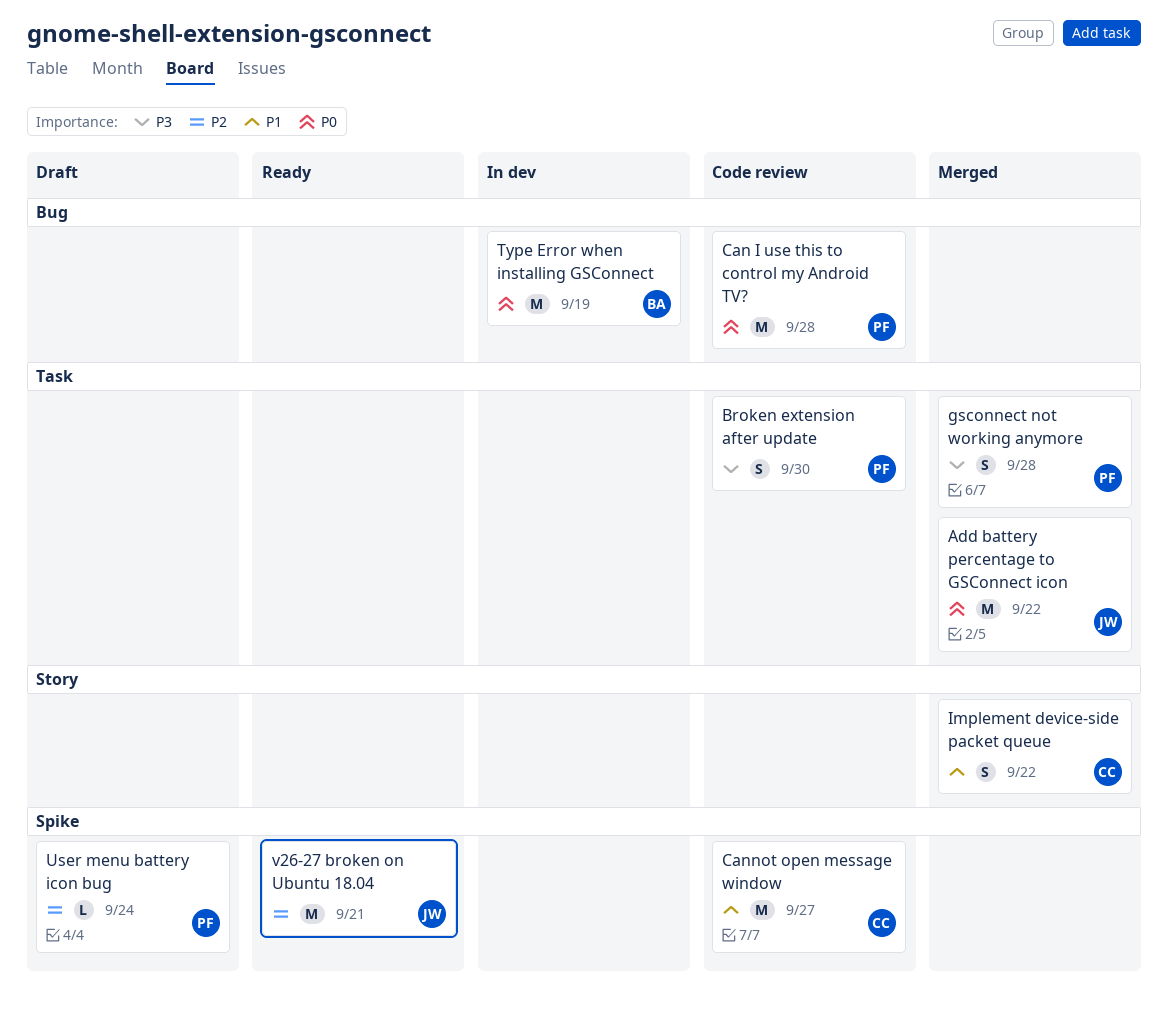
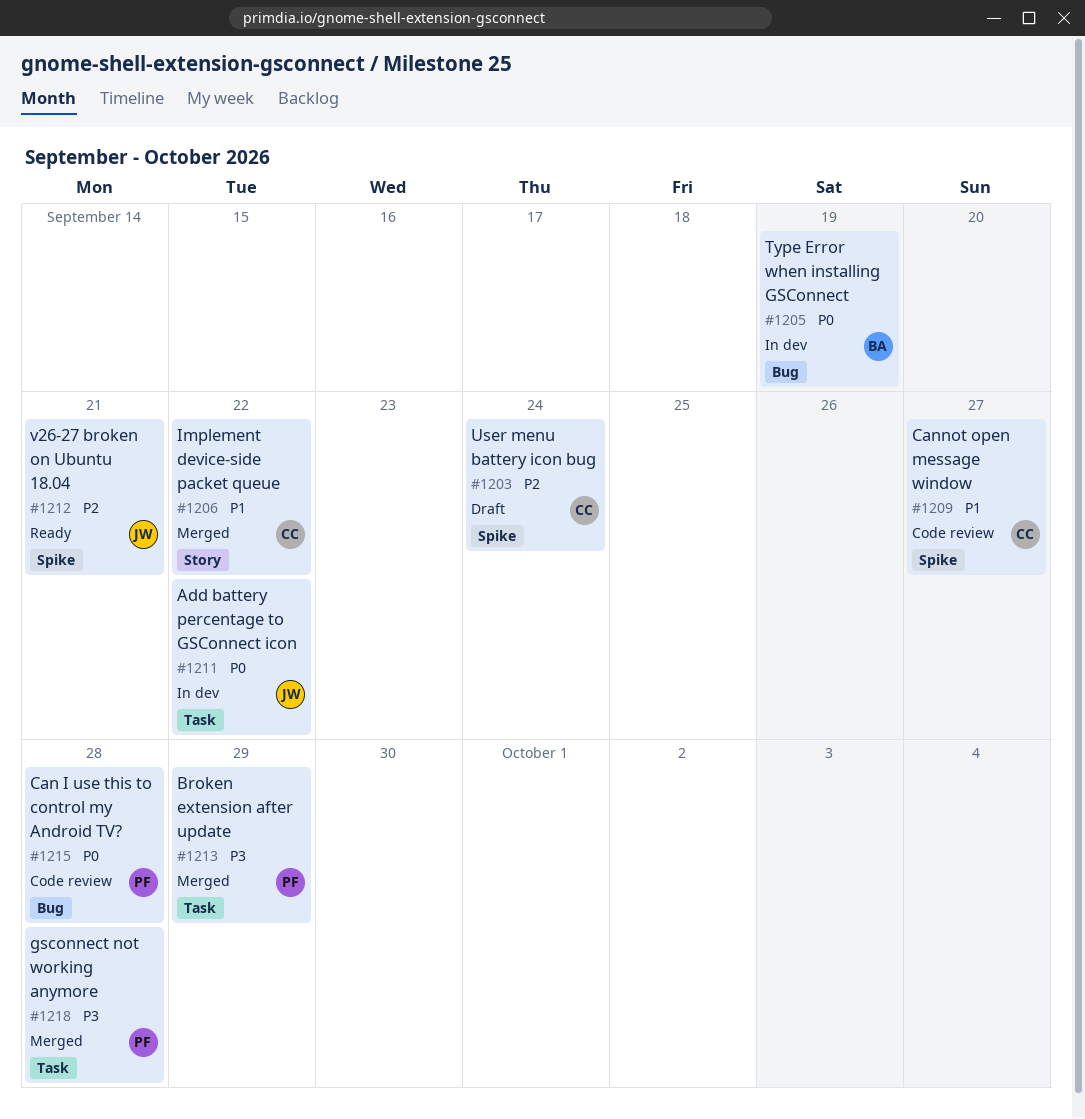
Add battery percentage to GSConnect icon, status: Merged -> In dev
Broken extension after update, status: Code review -> Merged
Broken extension after update, due: Sep 30 -> Sep 29
User menu battery icon bug, owner: PF -> CC

